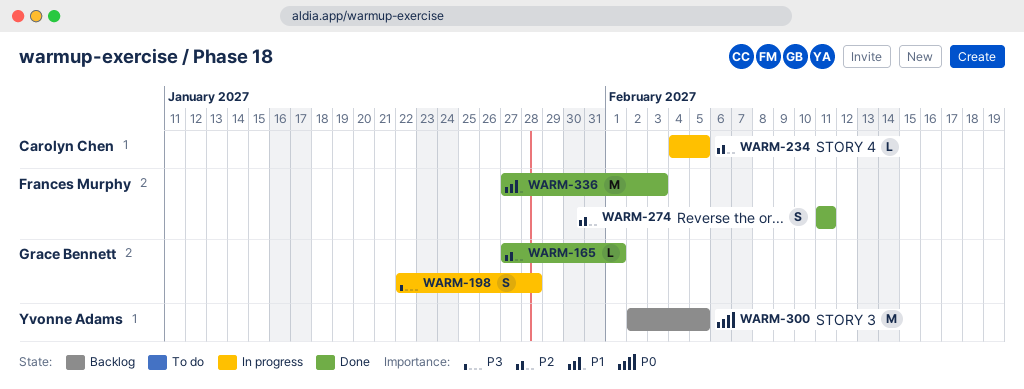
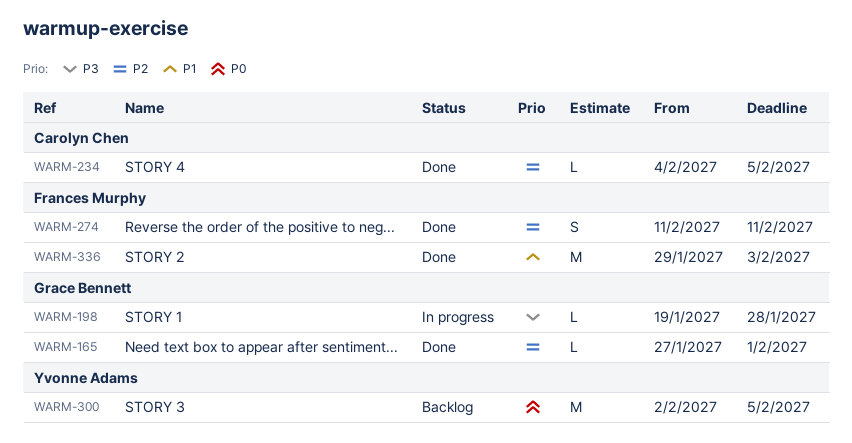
WARM-198, estimate: S -> L
WARM-198, start: Jan 22 -> Jan 19
WARM-234, status: In progress -> Done
WARM-336, start: Jan 27 -> Jan 29

